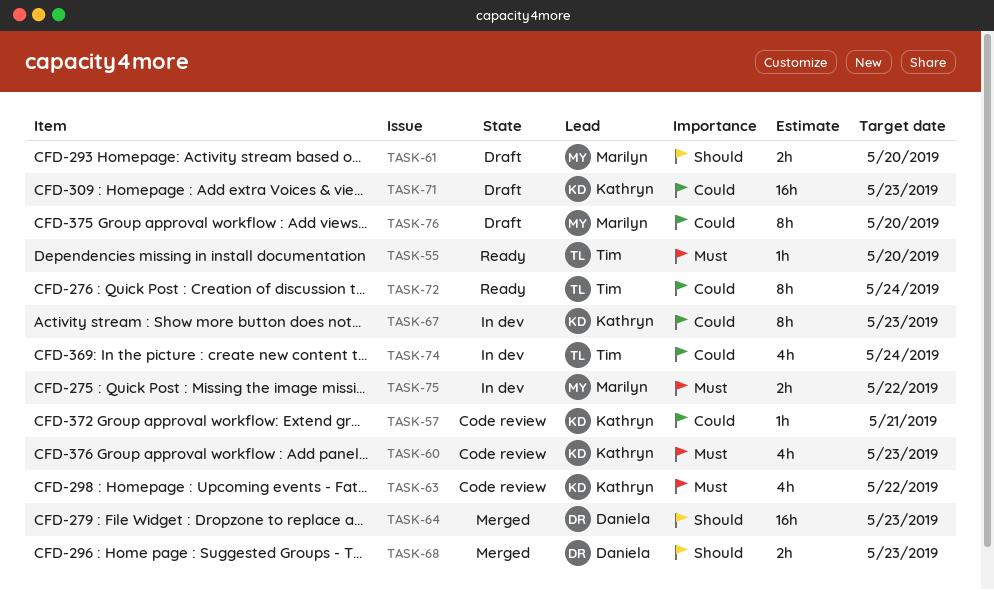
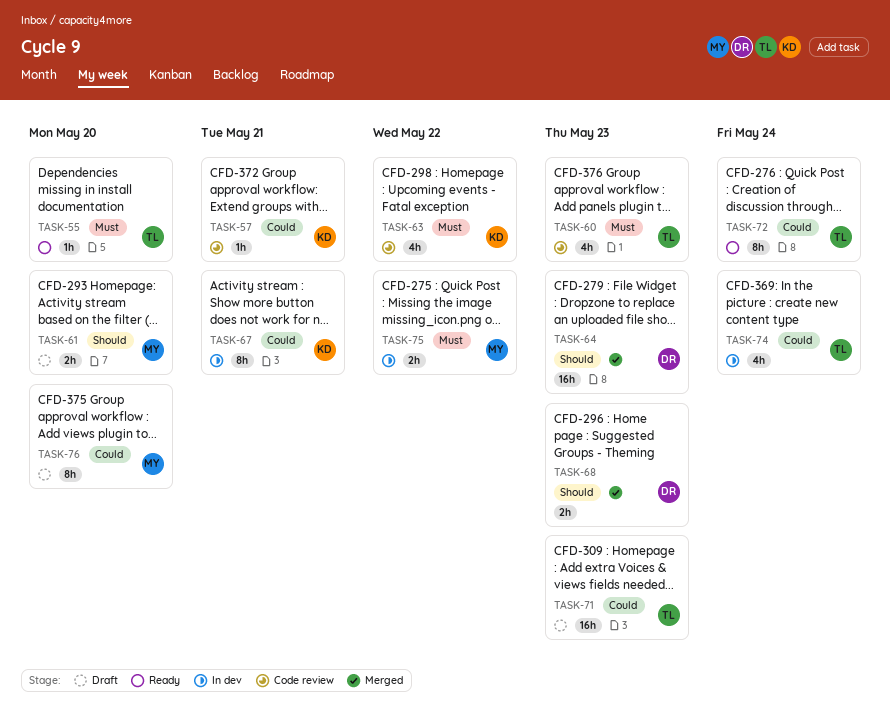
TASK-60, owner: Kathryn -> Tim
TASK-67, due: May 23 -> May 21
TASK-71, owner: Kathryn -> Tim

